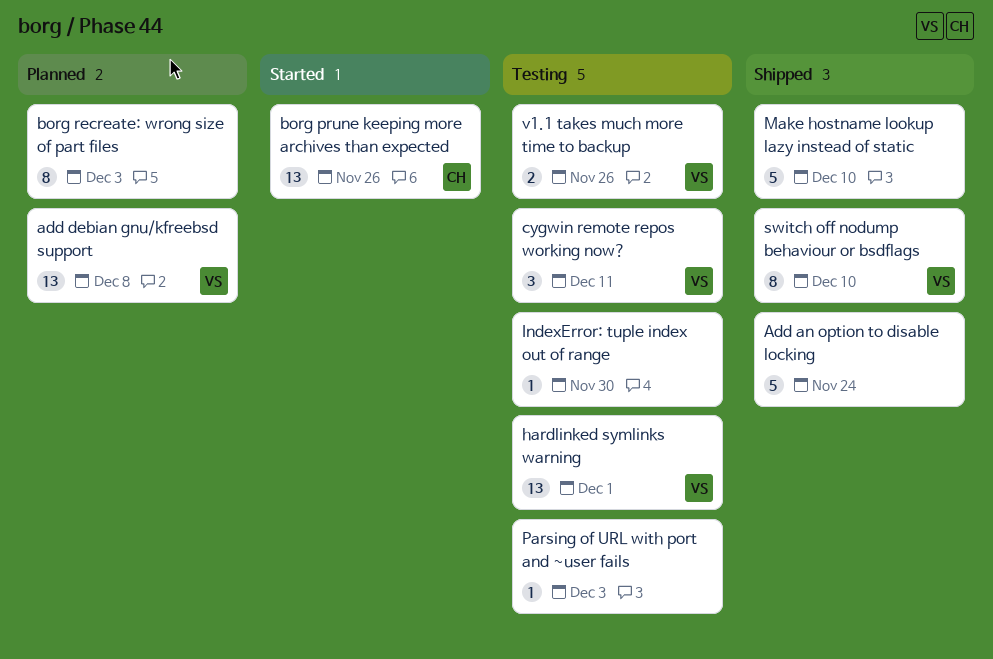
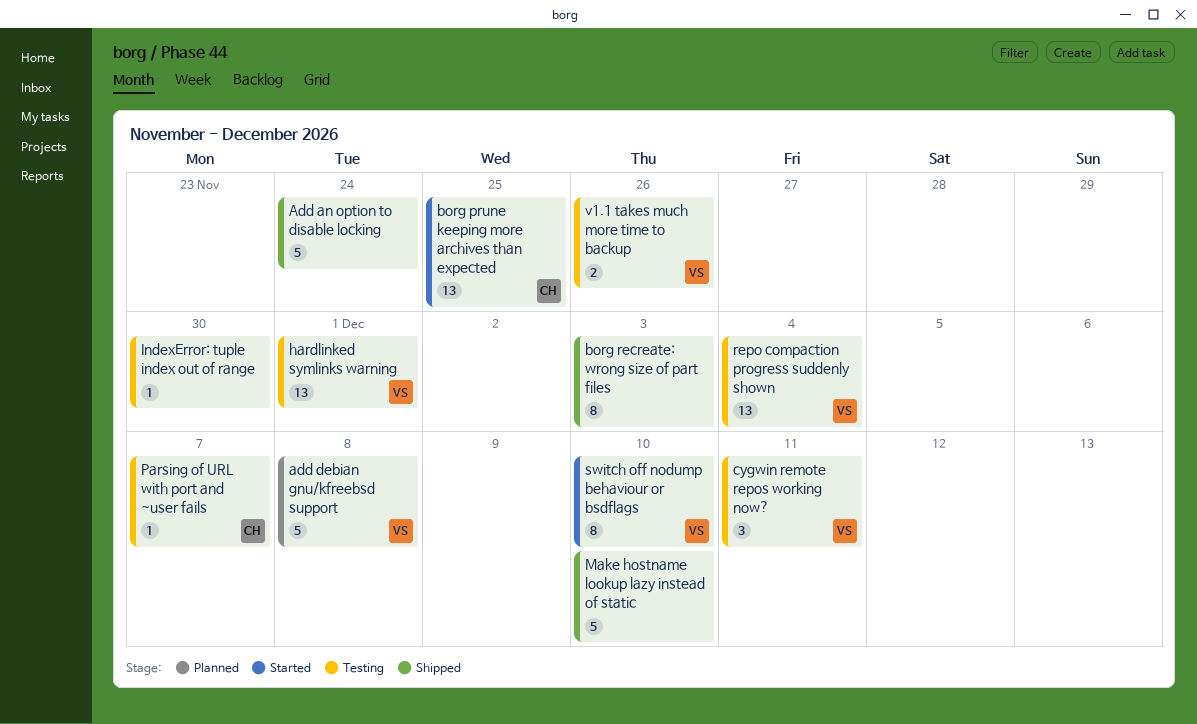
add debian gnu/kfreebsd support, estimate: 13 -> 5
borg prune keeping more archives than expected, due: Nov 26 -> Nov 25
borg recreate: wrong size of part files, status: Planned -> Shipped
Parsing of URL with port and ~user fails, owner: none -> CH
Parsing of URL with port and ~user fails, due: Dec 3 -> Dec 7
repo compaction progress suddenly shown: none -> present
switch off nodump behaviour or bsdflags, status: Shipped -> Started

